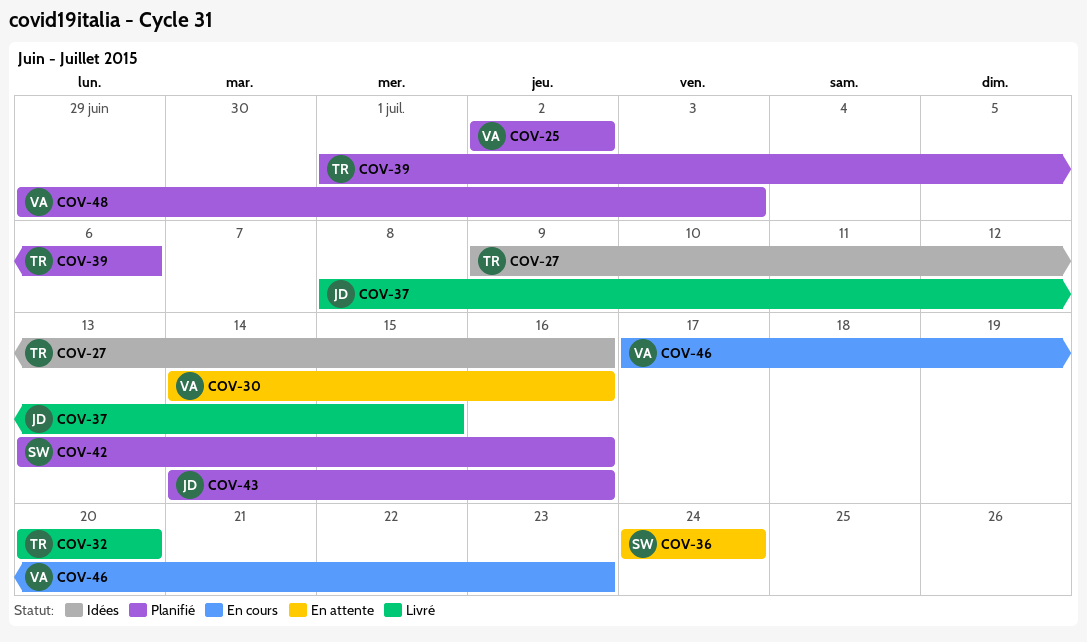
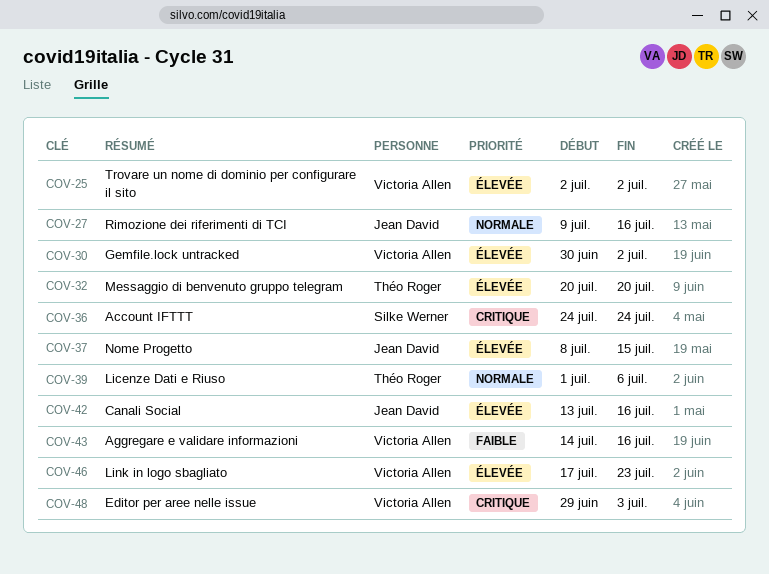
COV-27, owner: Théo Roger -> Jean David
COV-30, start: Jul 14 -> Jun 30
COV-30, due: Jul 16 -> Jul 2
COV-42, owner: Silke Werner -> Jean David
COV-43, owner: Jean David -> Victoria Allen

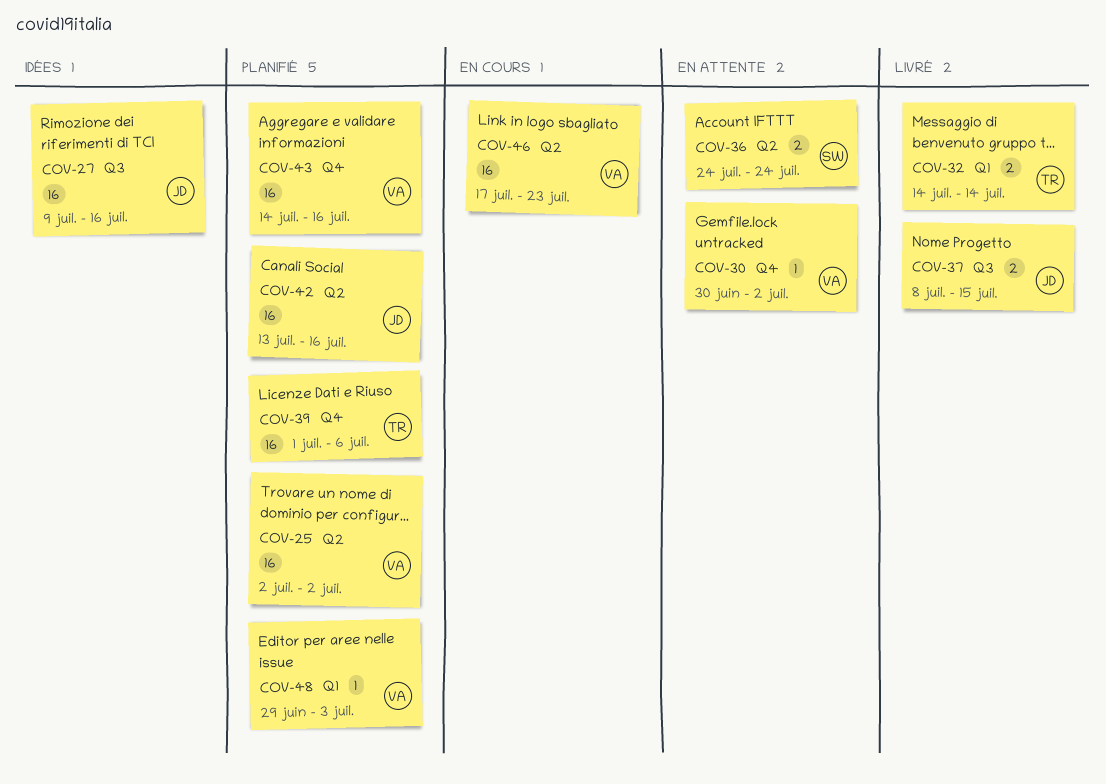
COV-32, start: Jul 20 -> Jul 14
COV-32, due: Jul 20 -> Jul 14

